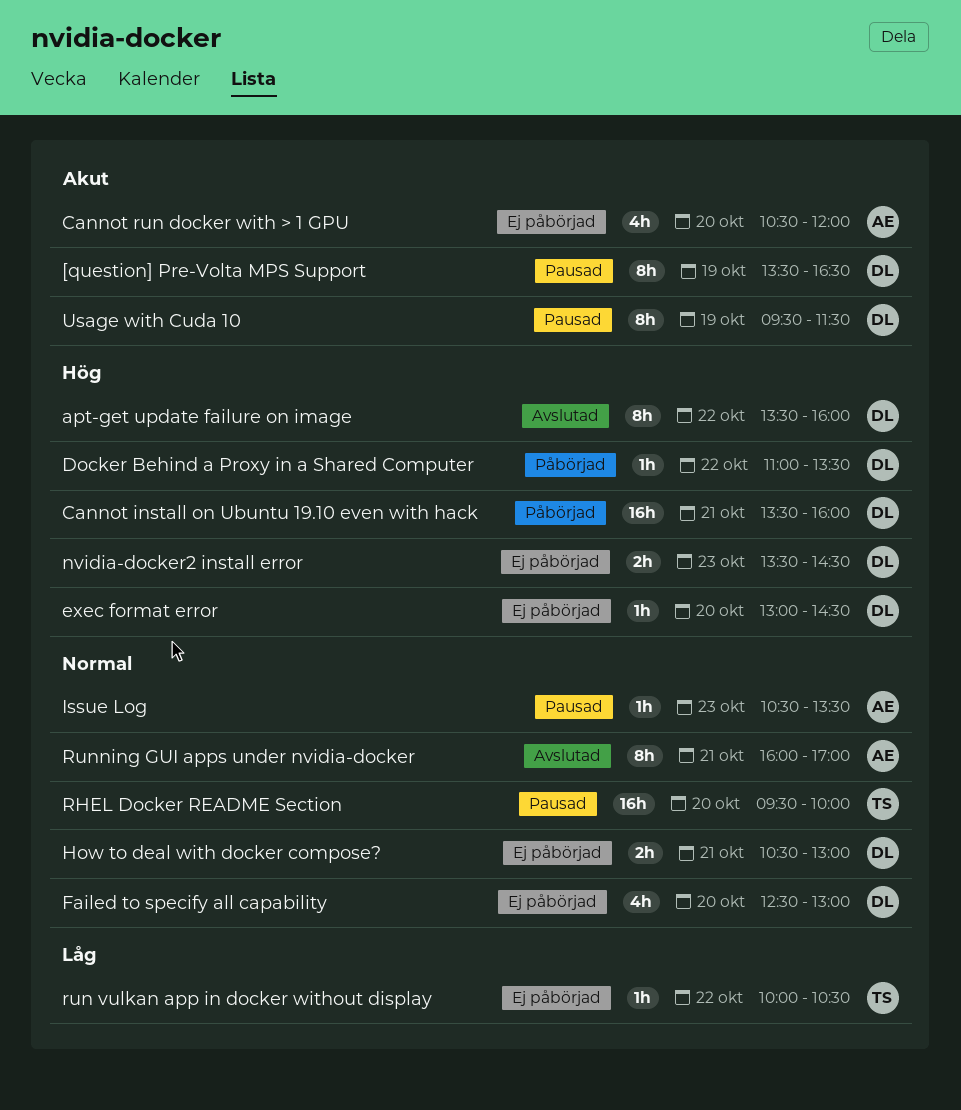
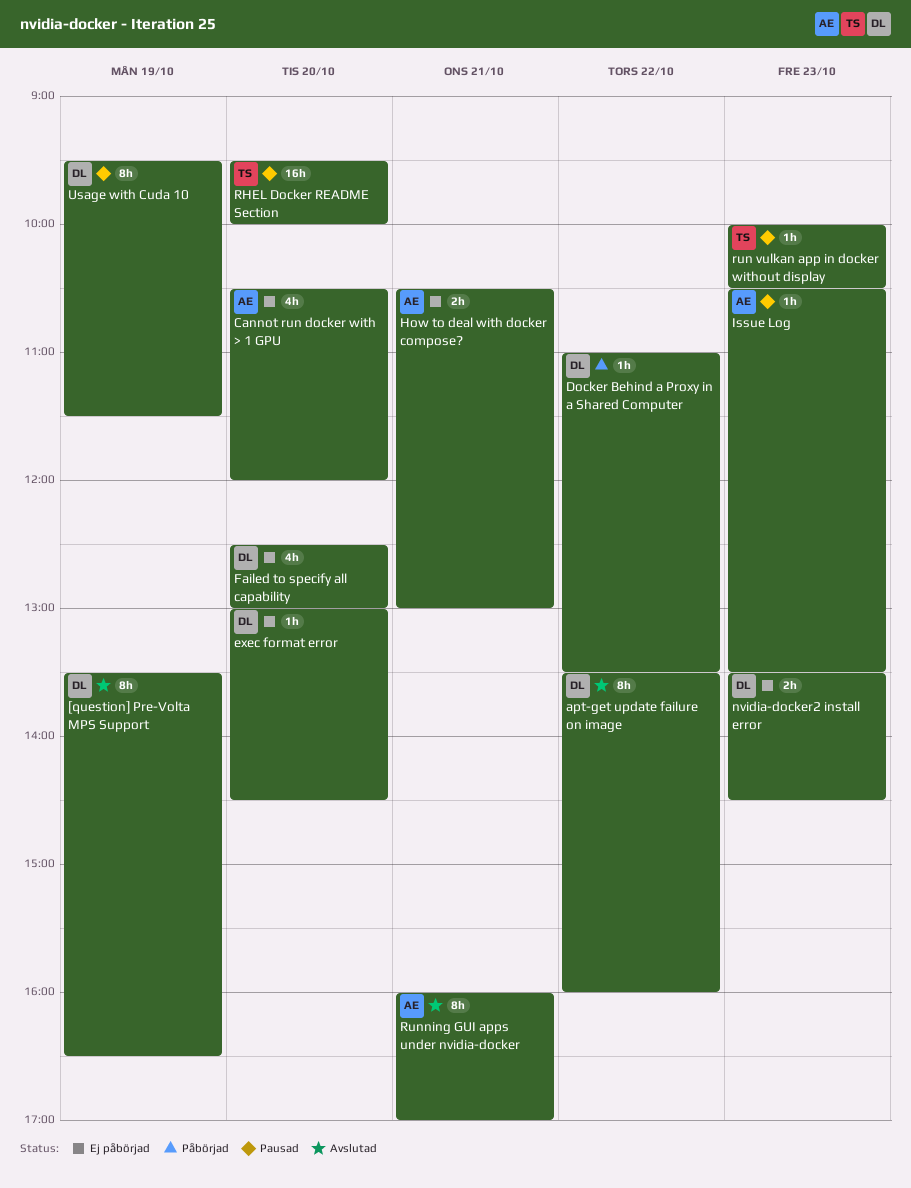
[question] Pre-Volta MPS Support, status: Pausad -> Avslutad
Cannot install on Ubuntu 19.10 even with hack: present -> none
How to deal with docker compose?, owner: DL -> AE
run vulkan app in docker without display, status: Ej påbörjad -> Pausad
run vulkan app in docker without display, day: Oct 22 -> Oct 23

